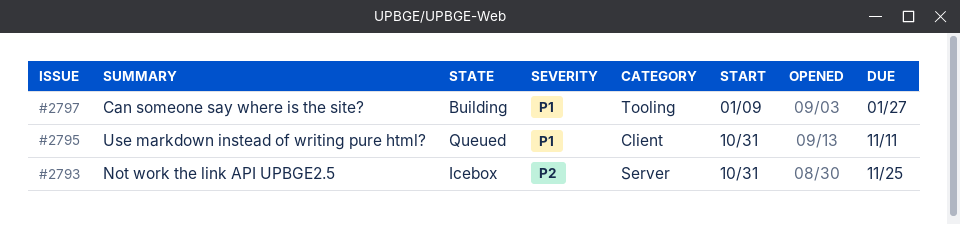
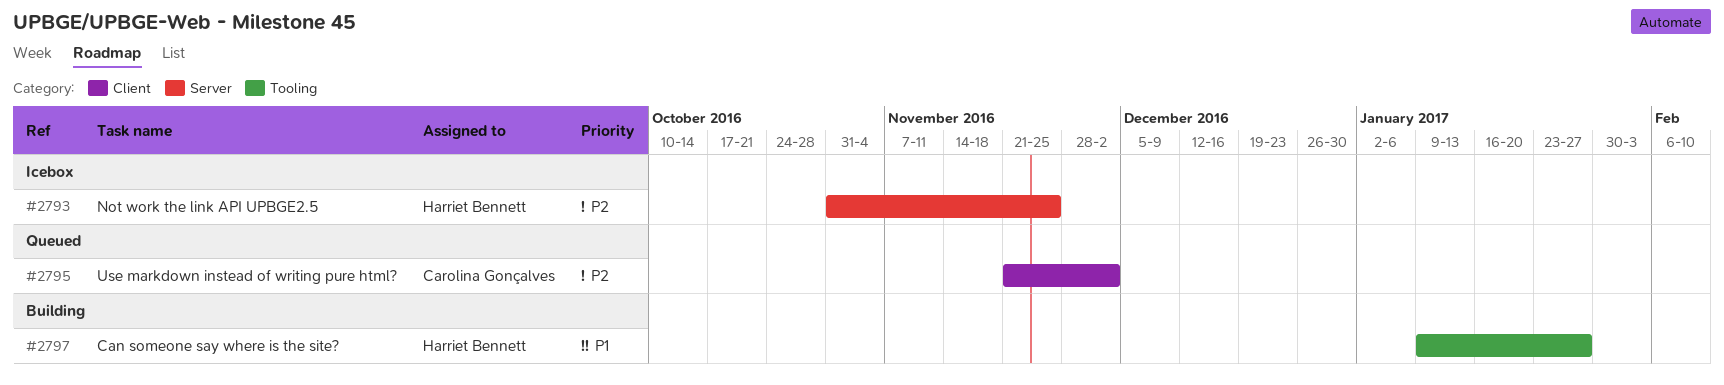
#2795, priority: P1 -> P2
#2795, start: Oct 31 -> Nov 21
#2795, due: Nov 11 -> Dec 2

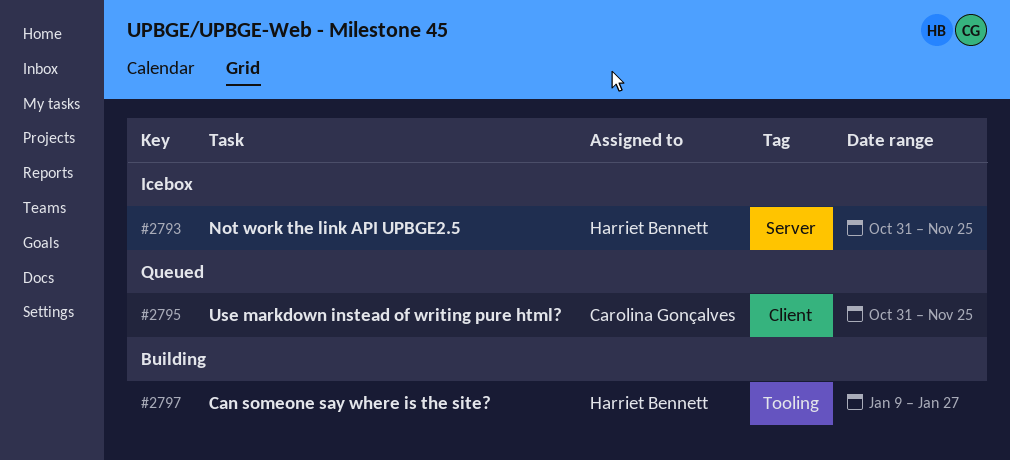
#2795, start: Nov 21 -> Oct 31
#2795, due: Dec 2 -> Nov 25

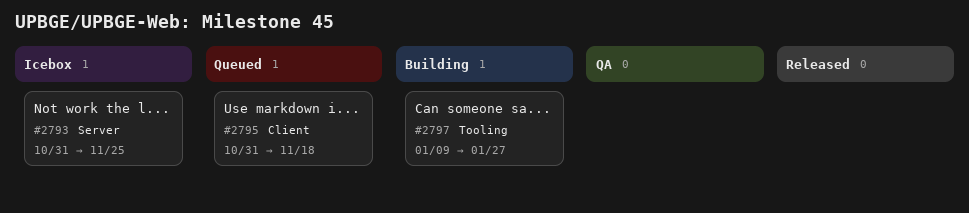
#2795, due: Nov 25 -> Nov 18

